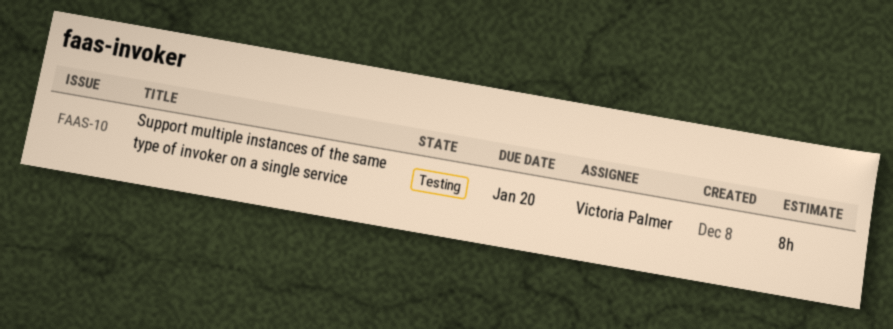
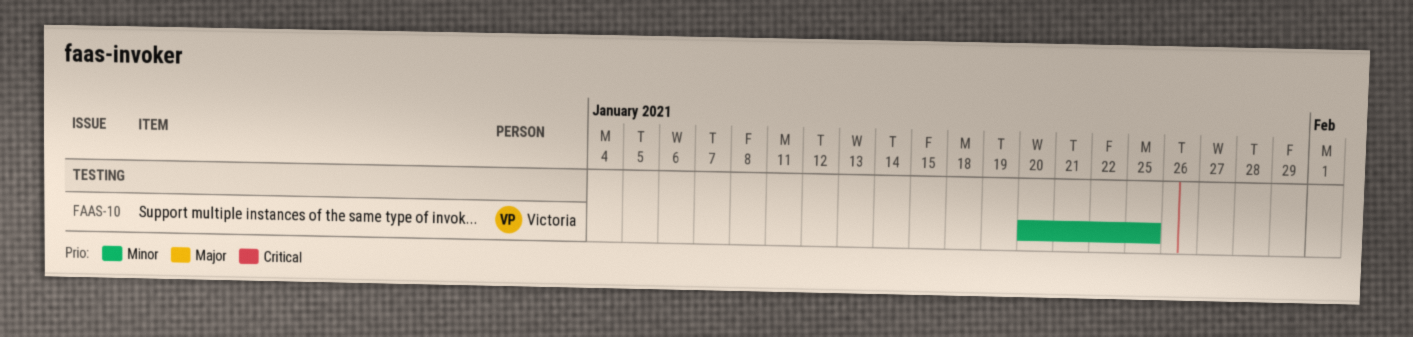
FAAS-10, due: Jan 20 -> Jan 25

